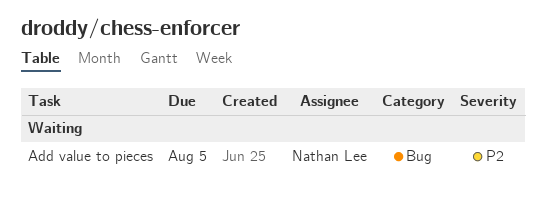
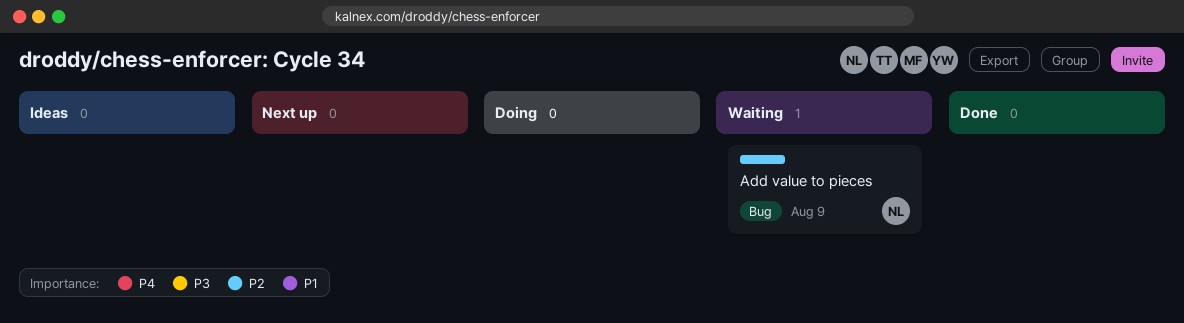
Add value to pieces, due: Aug 5 -> Aug 9

